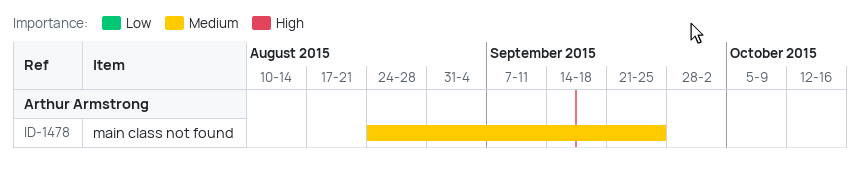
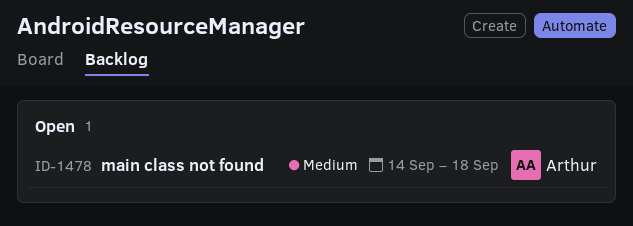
ID-1478, start: Aug 24 -> Sep 14
ID-1478, due: Sep 25 -> Sep 18

